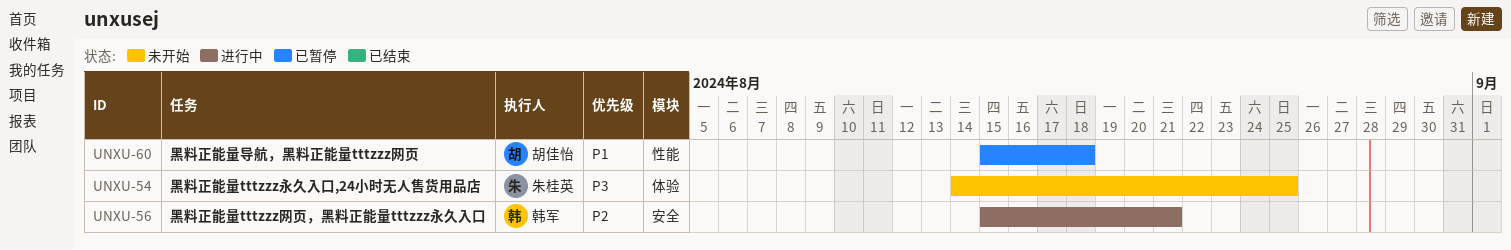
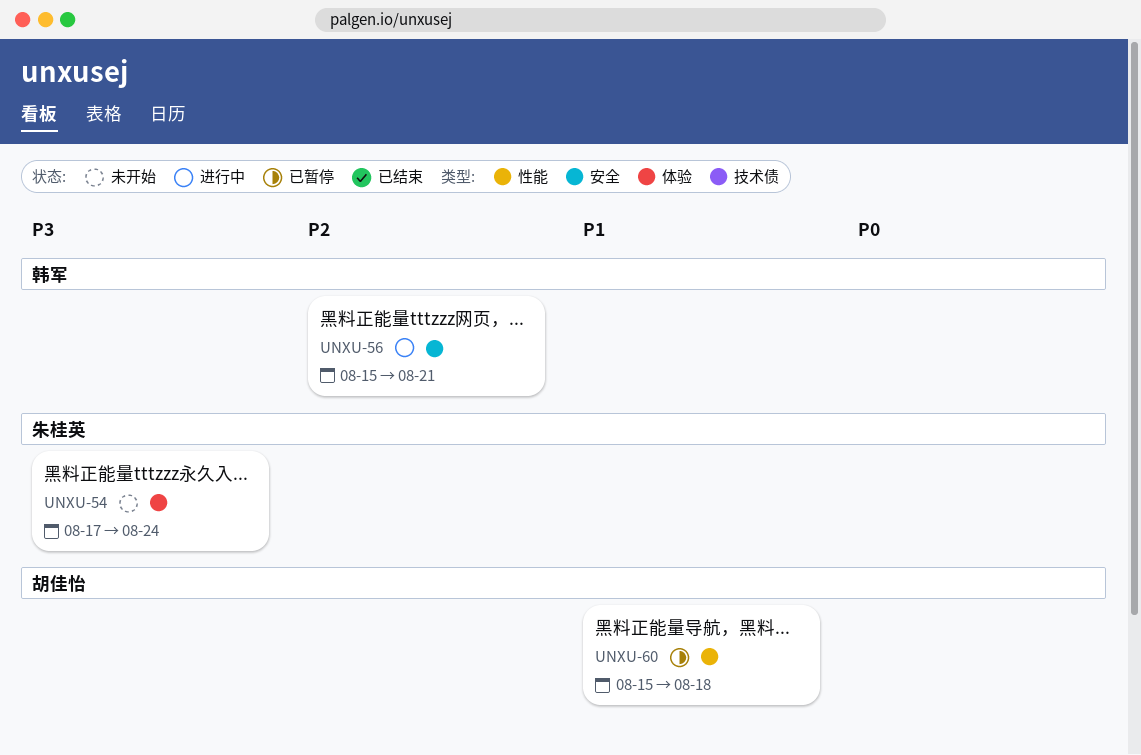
UNXU-54, start: Aug 14 -> Aug 17
UNXU-54, due: Aug 25 -> Aug 24

